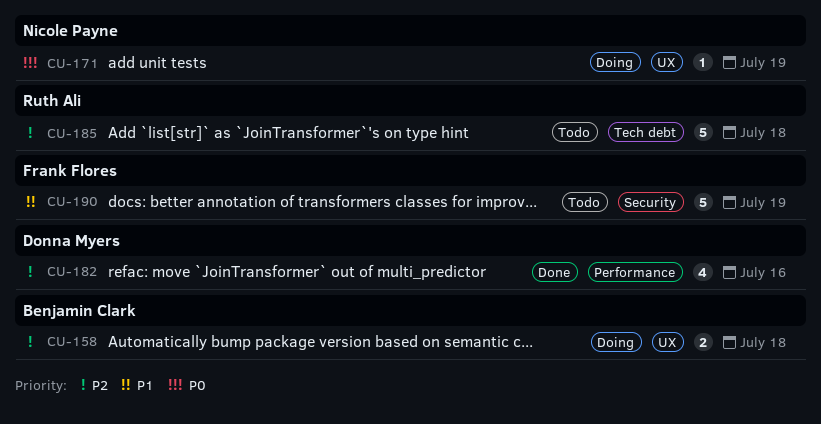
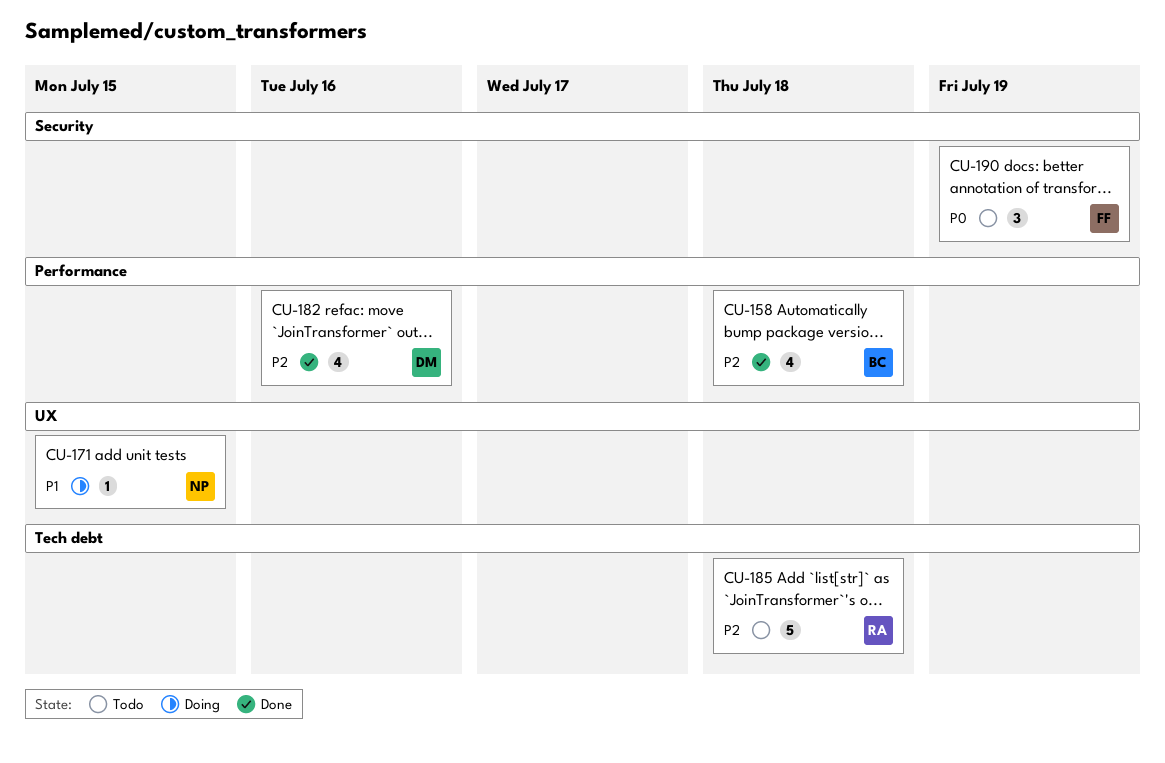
CU-158, status: Doing -> Done
CU-158, label: UX -> Performance
CU-158, estimate: 2 -> 4
CU-171, priority: P0 -> P1
CU-171, due: Jul 19 -> Jul 15
CU-190, priority: P1 -> P0
CU-190, estimate: 5 -> 3

